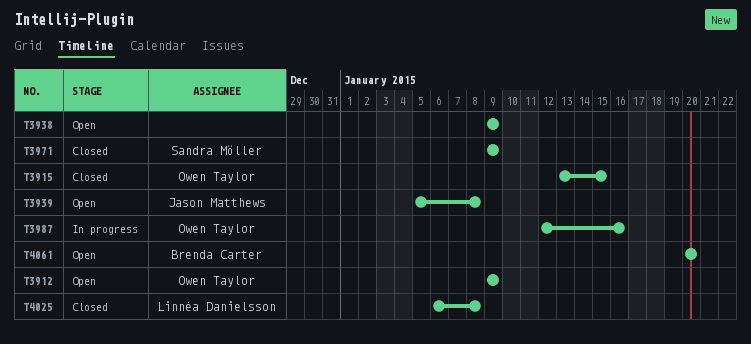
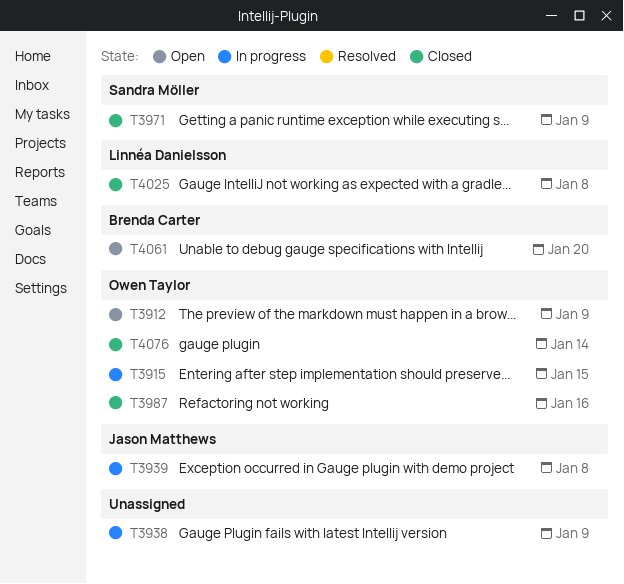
T3915, status: Closed -> In progress
T3938, status: Open -> In progress
T3939, status: Open -> In progress
T3987, status: In progress -> Closed
T4076: none -> present

